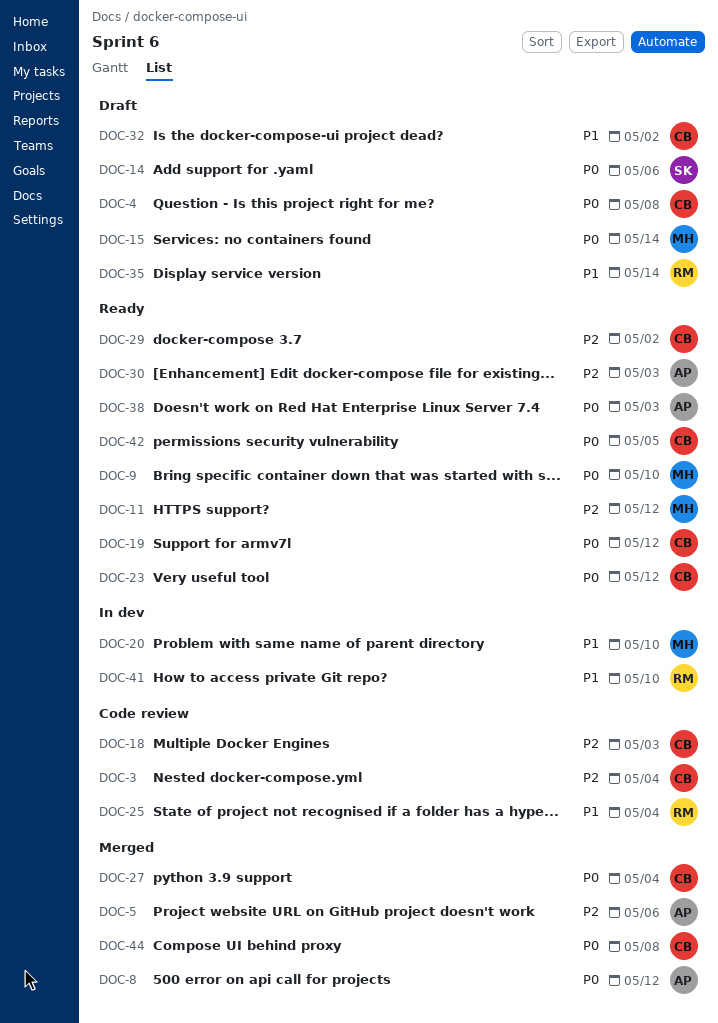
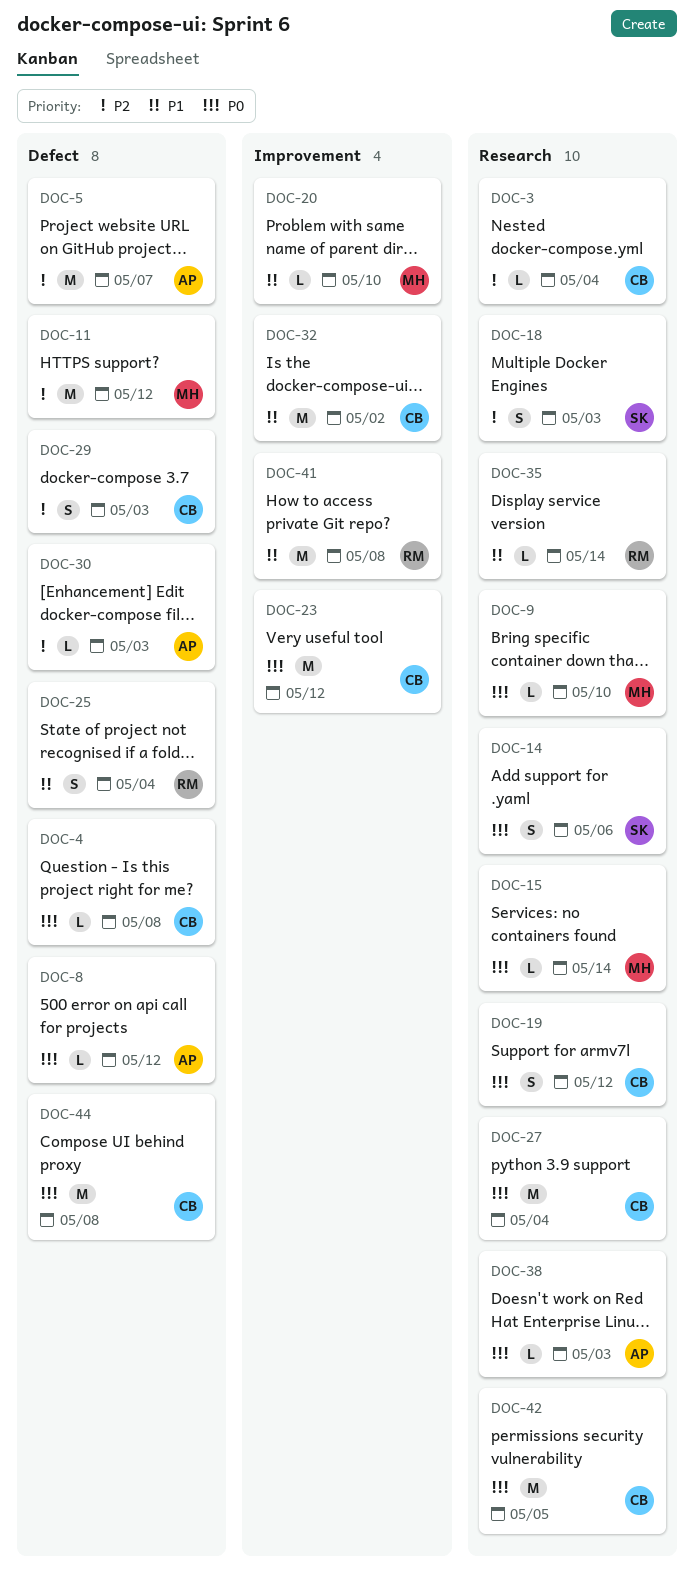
DOC-5, due: May 6 -> May 7
DOC-18, owner: CB -> SK
DOC-29, due: May 2 -> May 3
DOC-41, due: May 10 -> May 8

